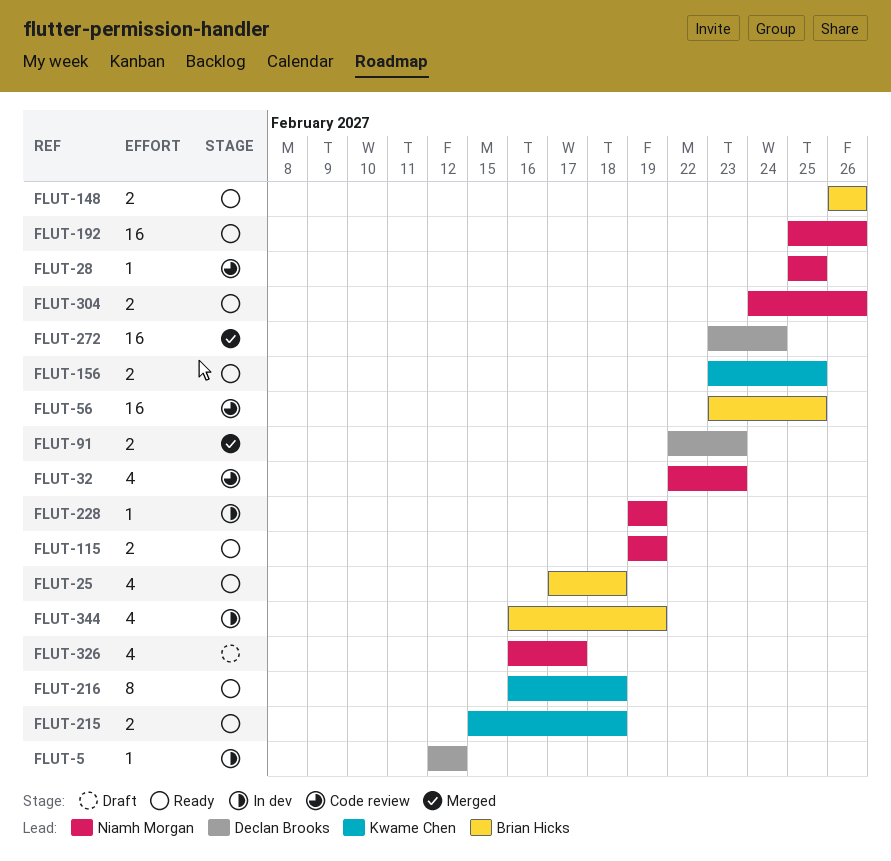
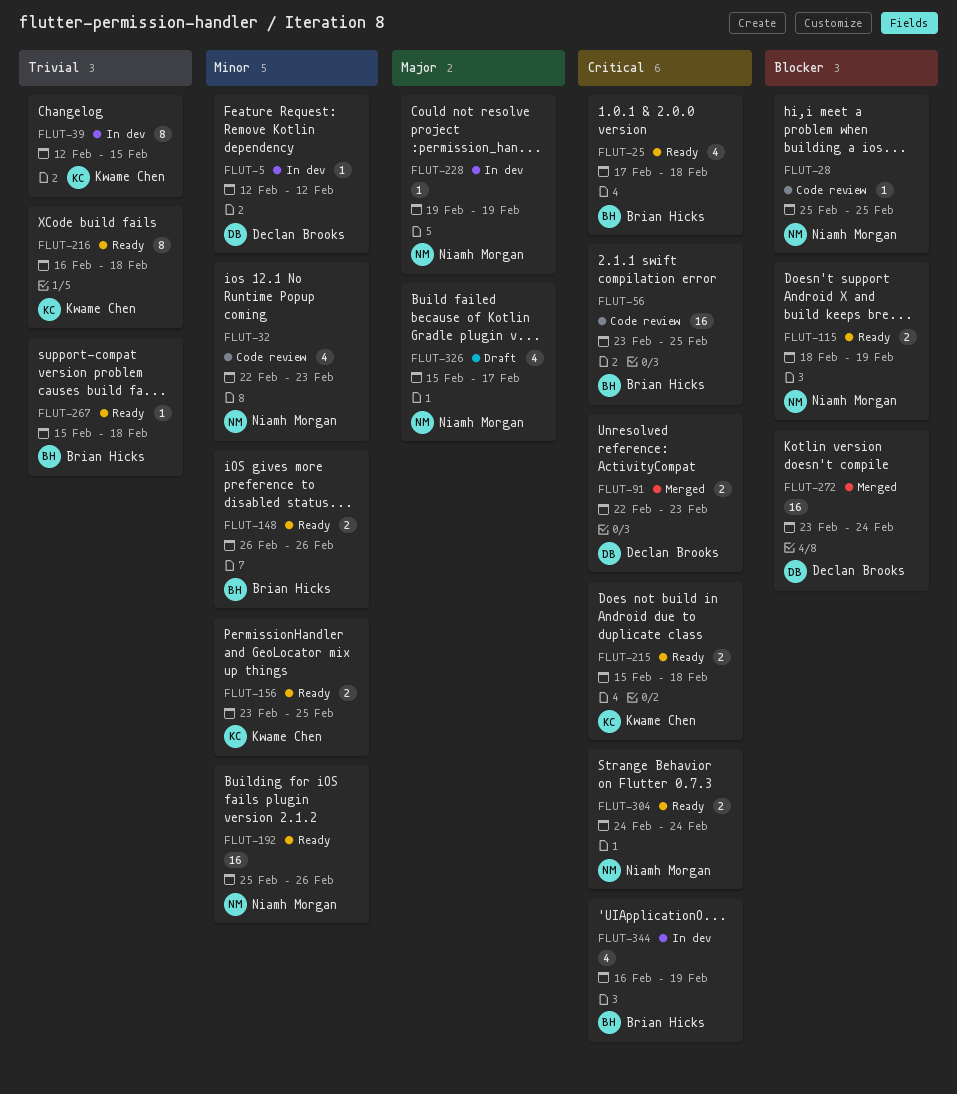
FLUT-39: none -> present
FLUT-115, start: Feb 19 -> Feb 18
FLUT-267: none -> present
FLUT-304, due: Feb 26 -> Feb 24
FLUT-326, start: Feb 16 -> Feb 15

